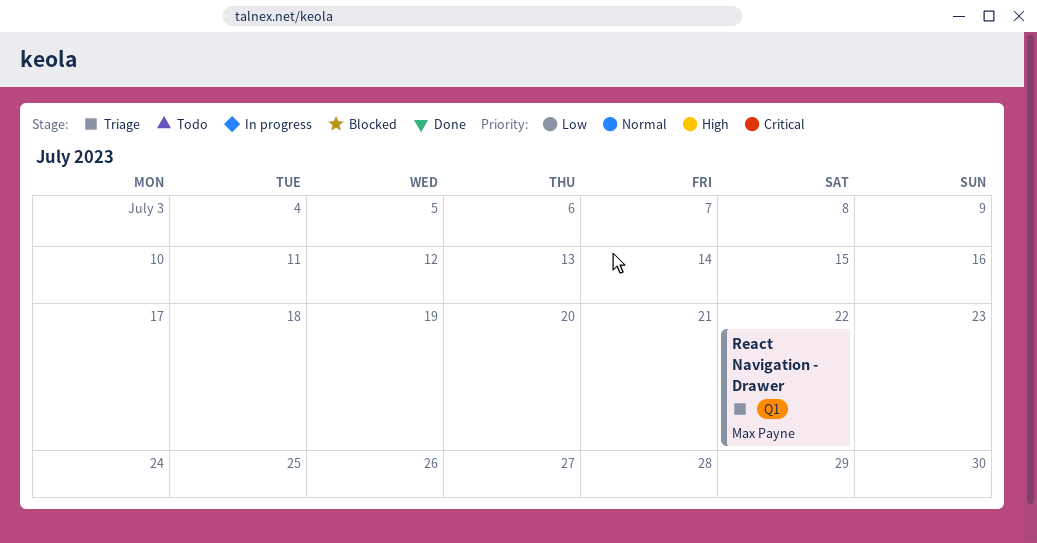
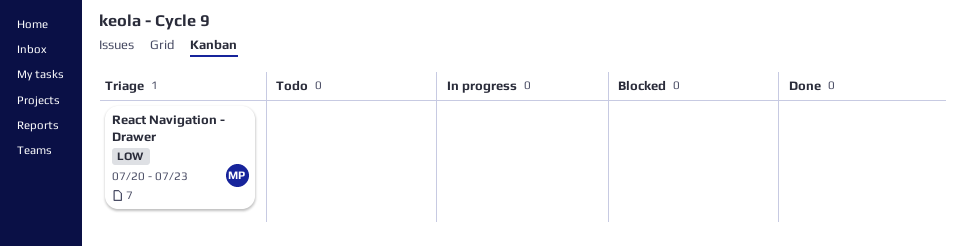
React Navigation - Drawer, due: Jul 22 -> Jul 23

